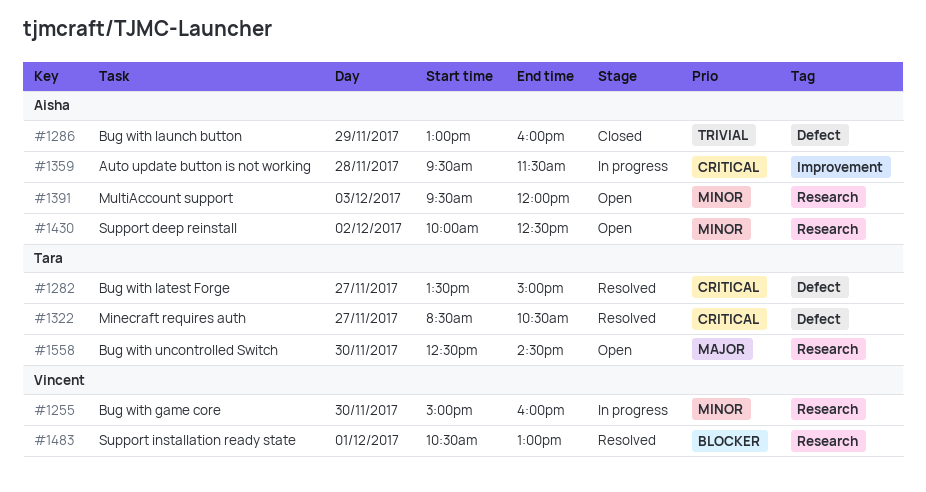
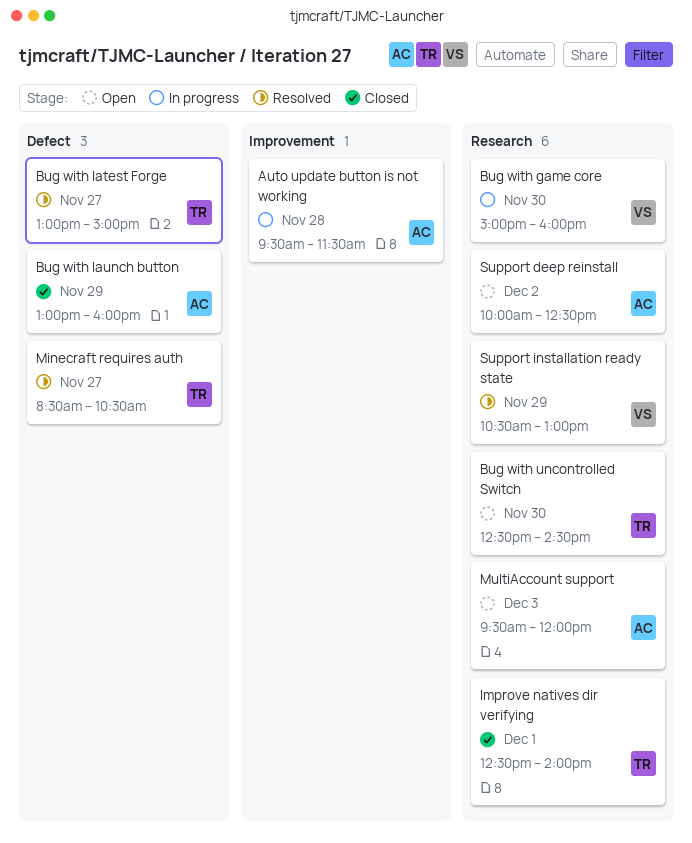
Bug with latest Forge, begins: 13:30 -> 13:00
Improve natives dir verifying: none -> present
Support installation ready state, day: Dec 1 -> Nov 29

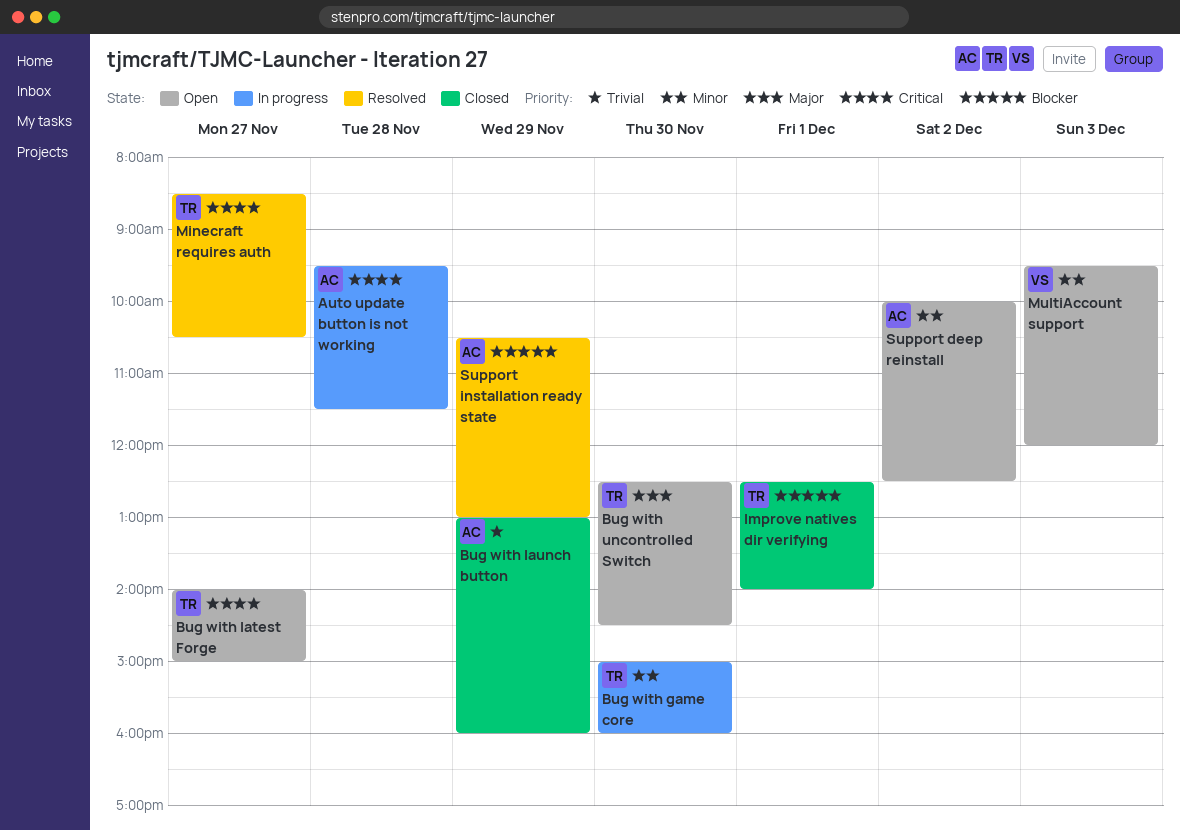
Bug with game core, owner: VS -> TR
Bug with latest Forge, status: Resolved -> Open
Bug with latest Forge, begins: 13:00 -> 14:00
MultiAccount support, owner: AC -> VS
Support installation ready state, owner: VS -> AC

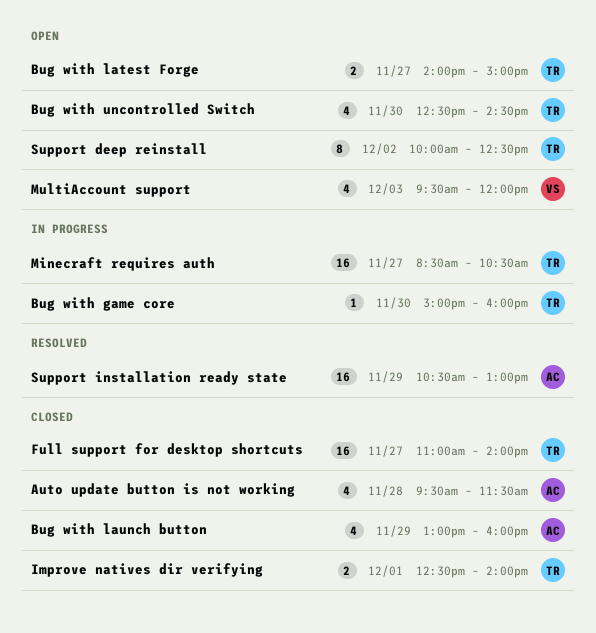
Auto update button is not working, status: In progress -> Closed
Full support for desktop shortcuts: none -> present
Minecraft requires auth, status: Resolved -> In progress
Support deep reinstall, owner: AC -> TR

